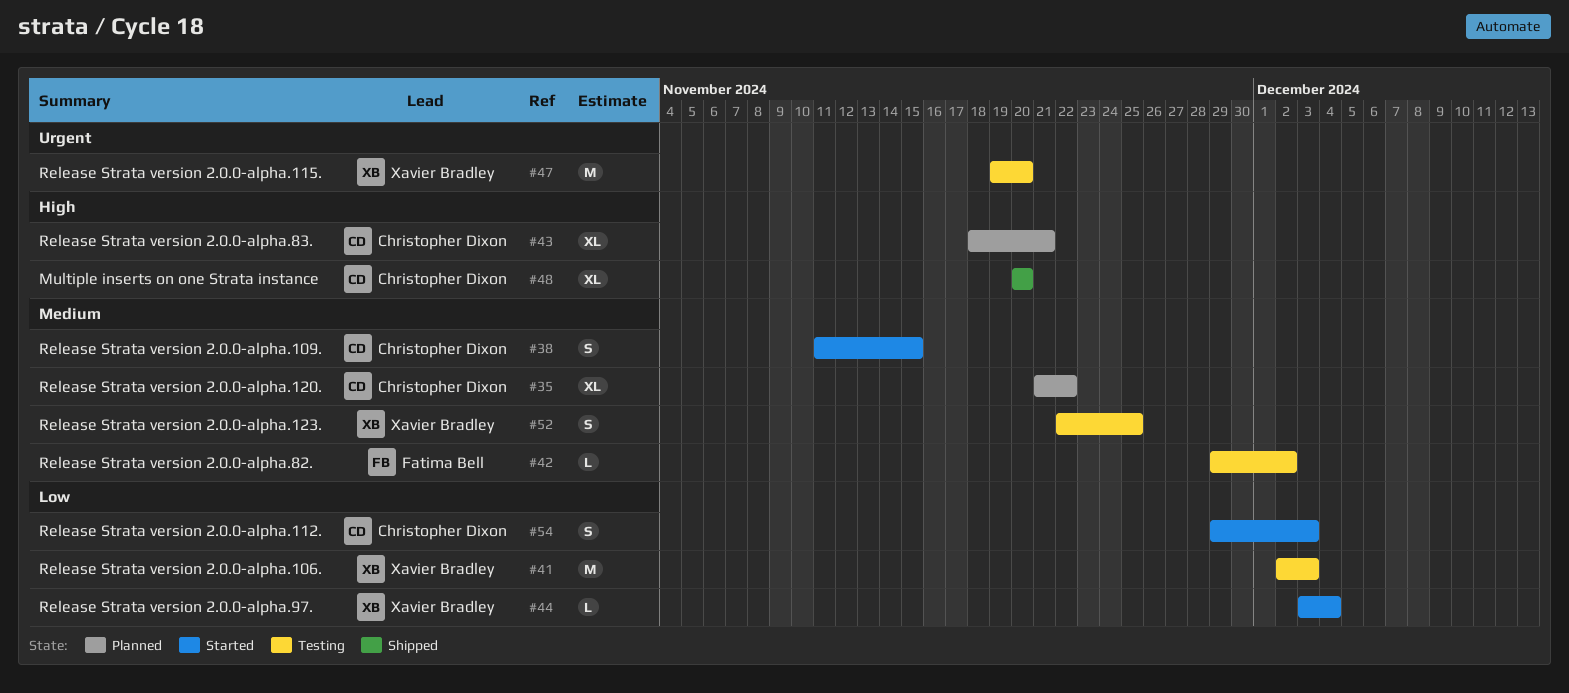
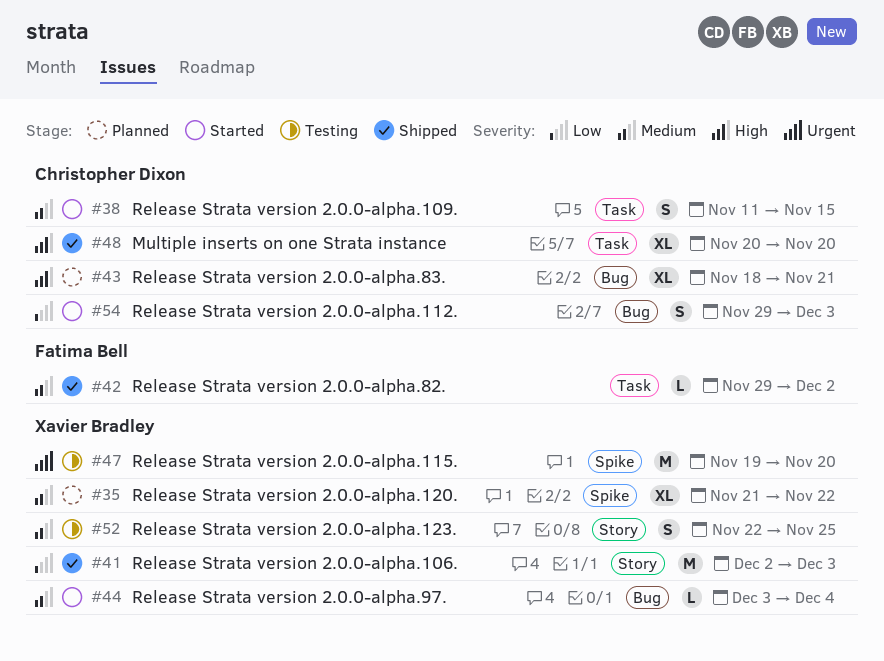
#35, owner: Christopher Dixon -> Xavier Bradley
#41, status: Testing -> Shipped
#42, status: Testing -> Shipped
#44, priority: Low -> Medium

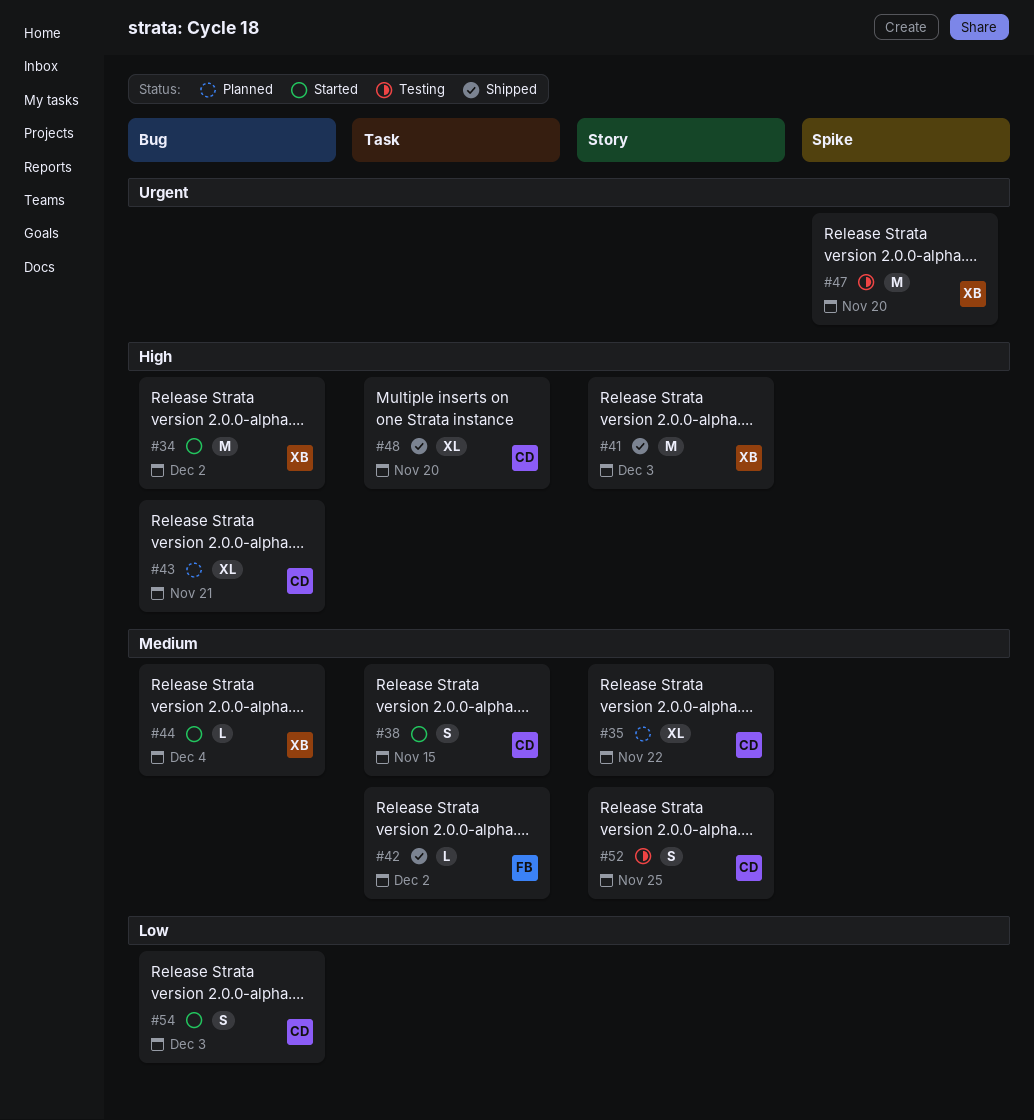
#34: none -> present
#35, owner: Xavier Bradley -> Christopher Dixon
#35, label: Spike -> Story
#41, priority: Low -> High
#52, owner: Xavier Bradley -> Christopher Dixon

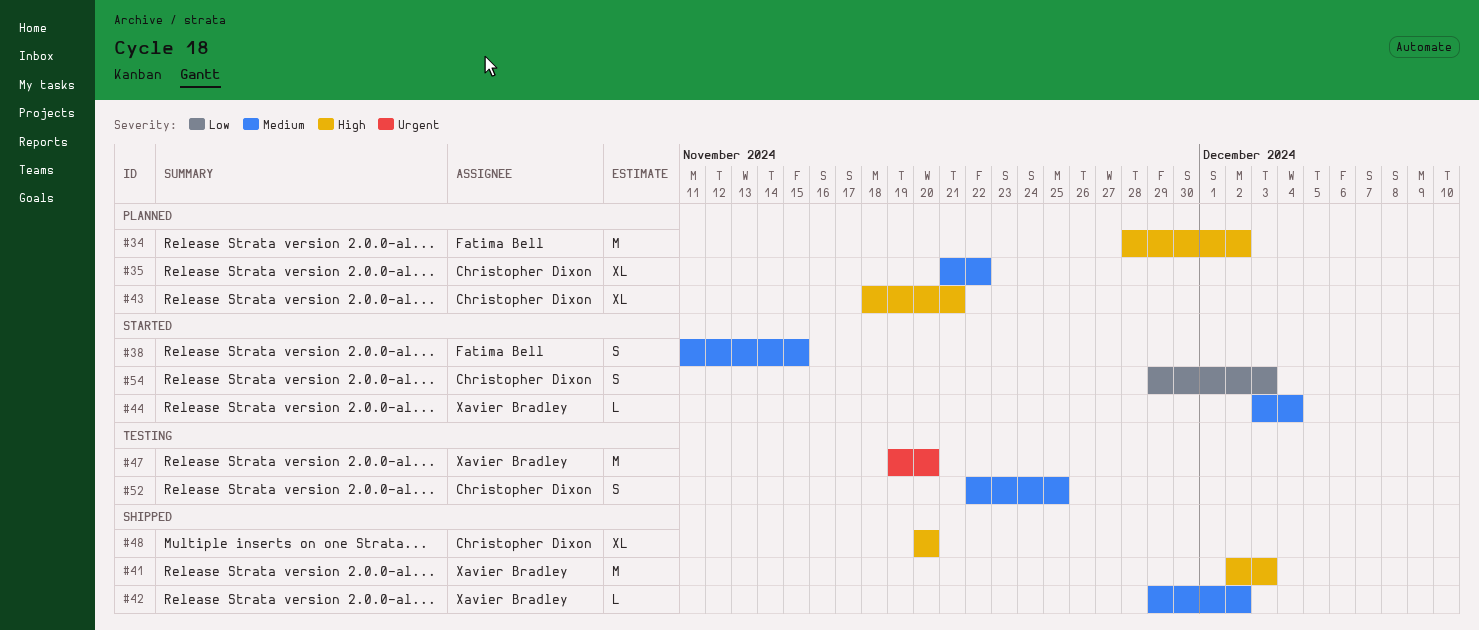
#34, status: Started -> Planned
#34, owner: Xavier Bradley -> Fatima Bell
#38, owner: Christopher Dixon -> Fatima Bell
#42, owner: Fatima Bell -> Xavier Bradley

